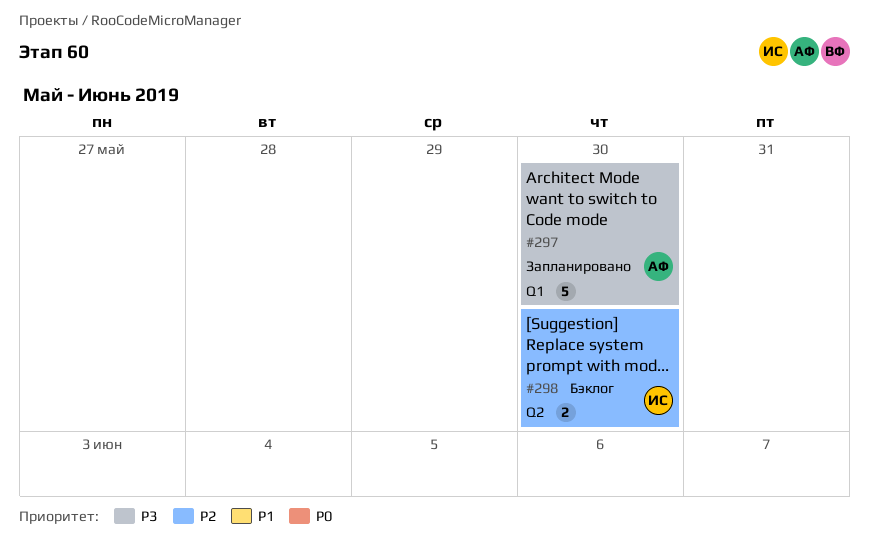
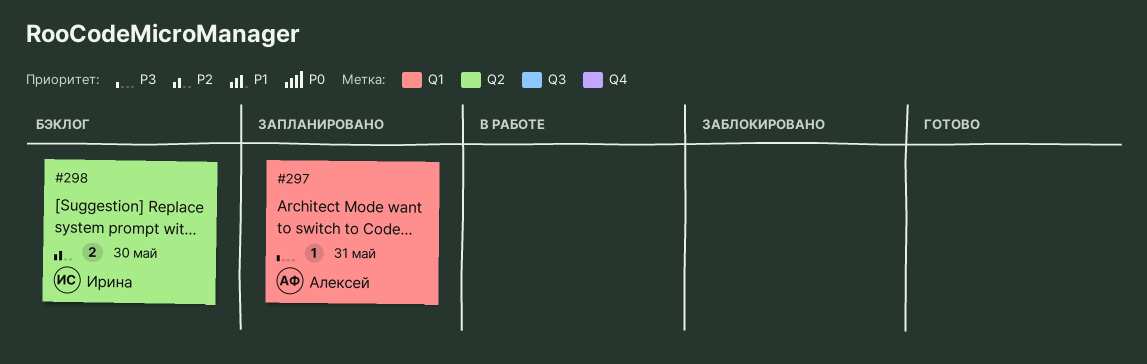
#297, estimate: 5 -> 1
#297, due: May 30 -> May 31

